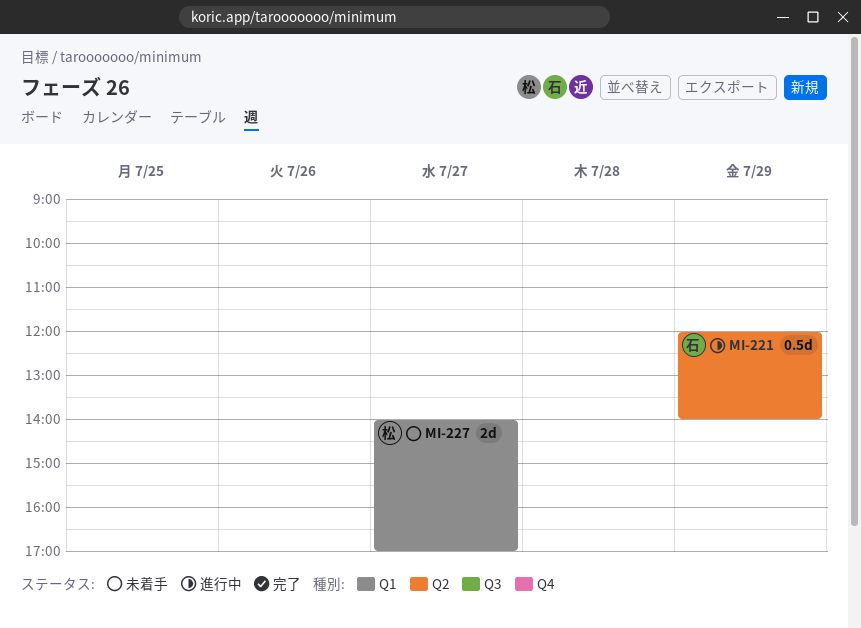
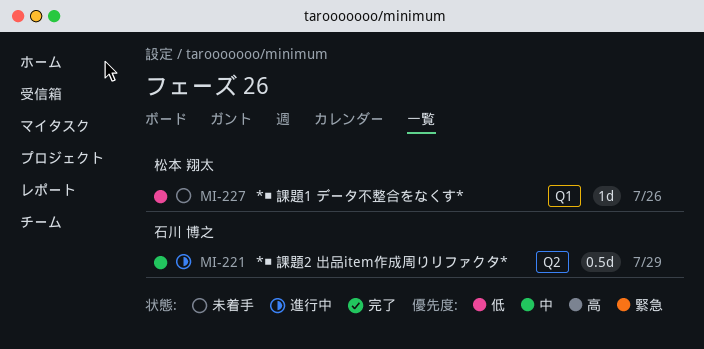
MI-227, estimate: 2d -> 1d
MI-227, day: Jul 27 -> Jul 26

